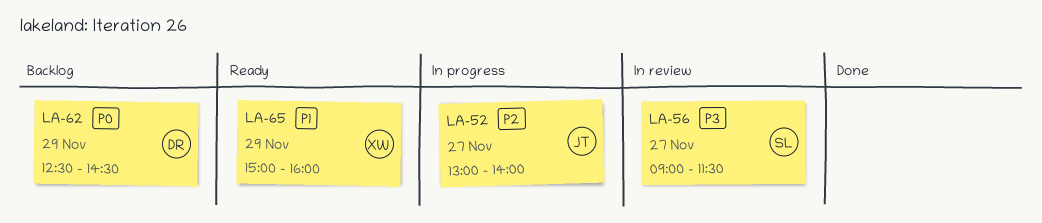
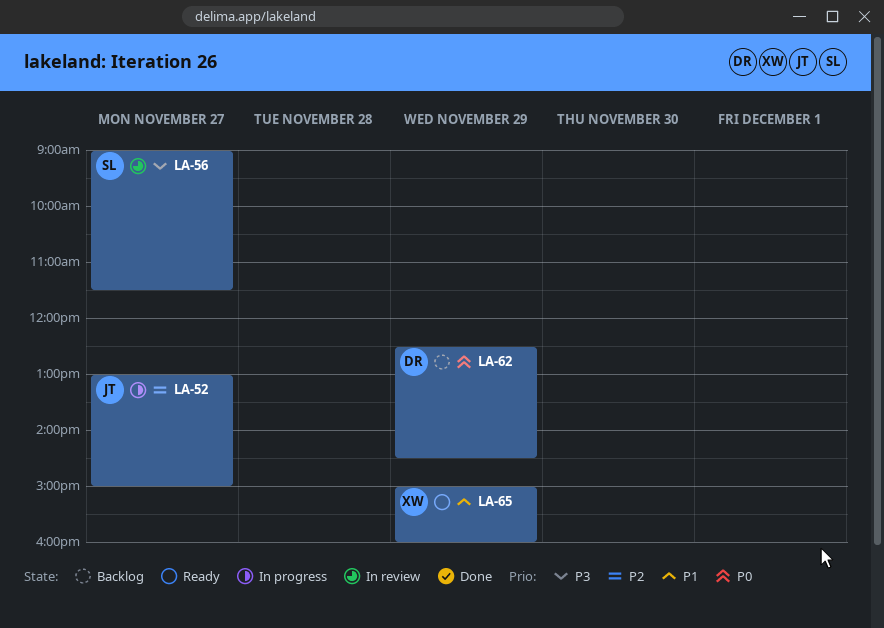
LA-52, ends: 14:00 -> 15:00

